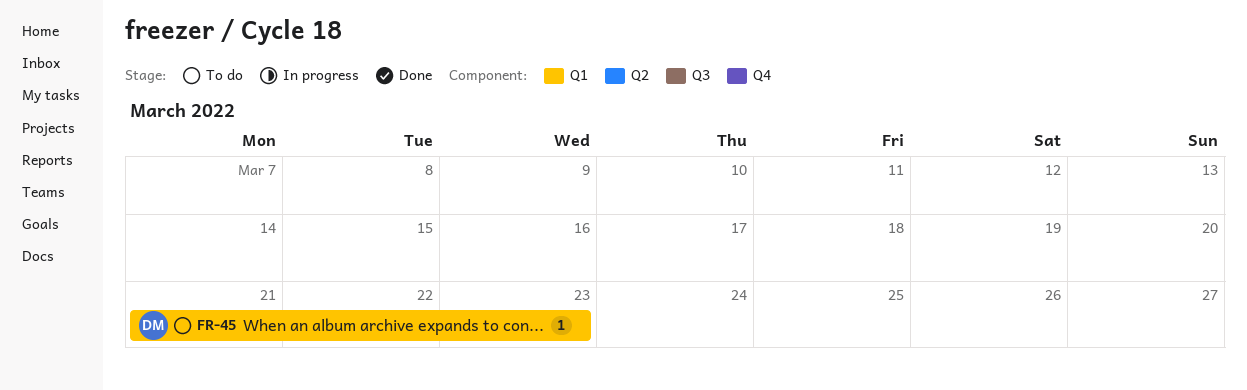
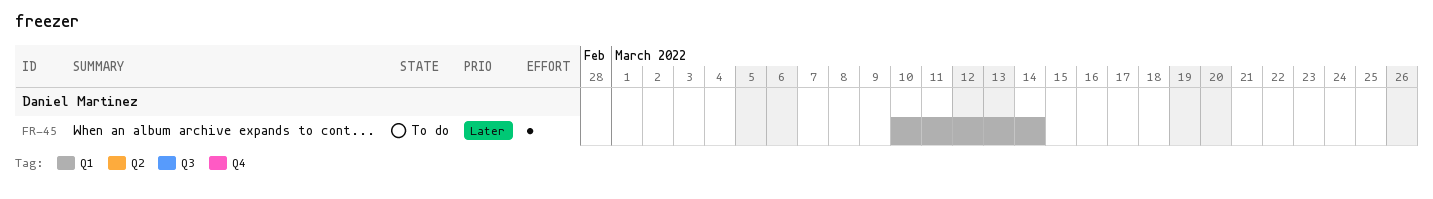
FR-45, start: Mar 21 -> Mar 10
FR-45, due: Mar 23 -> Mar 14

